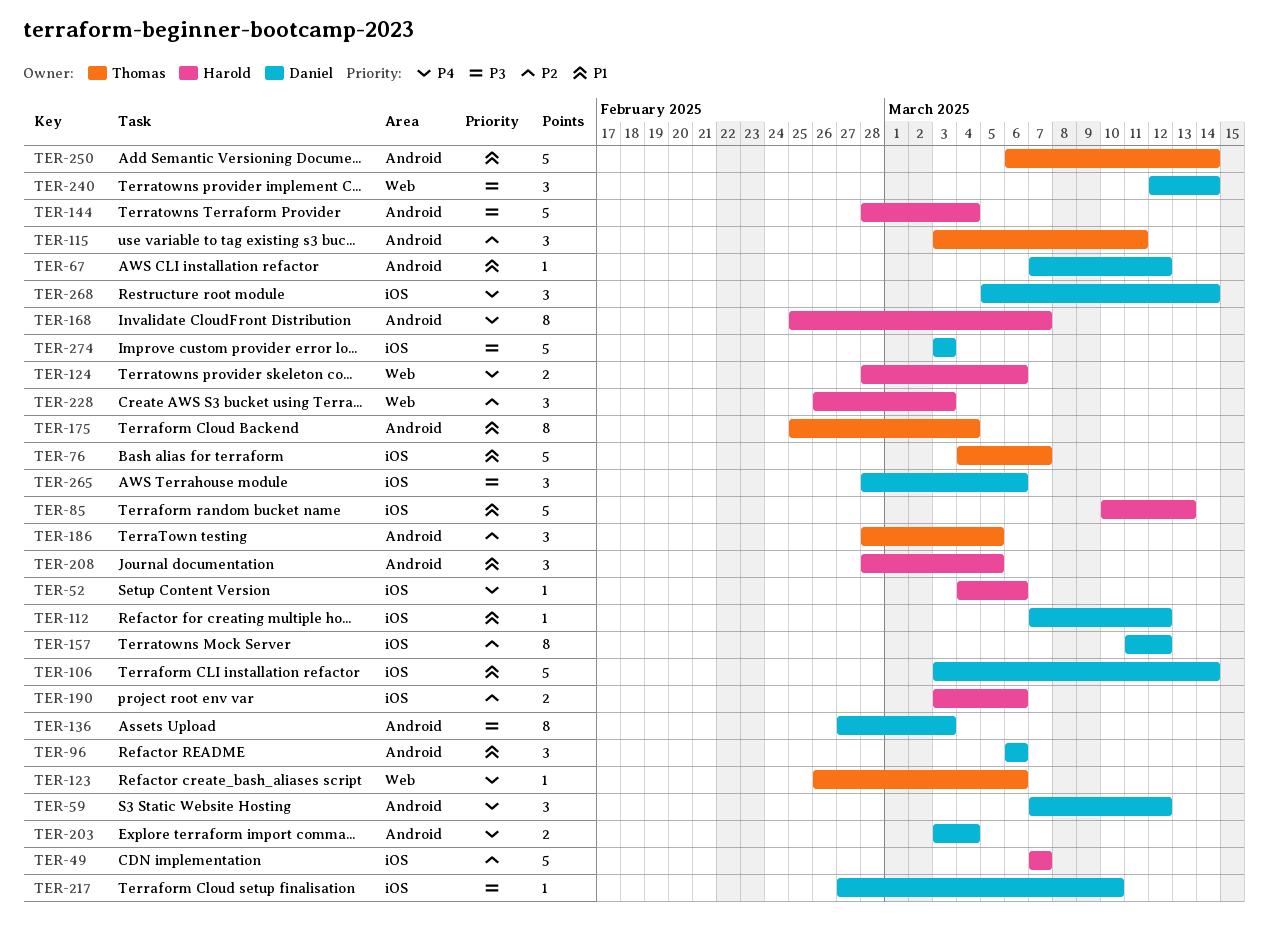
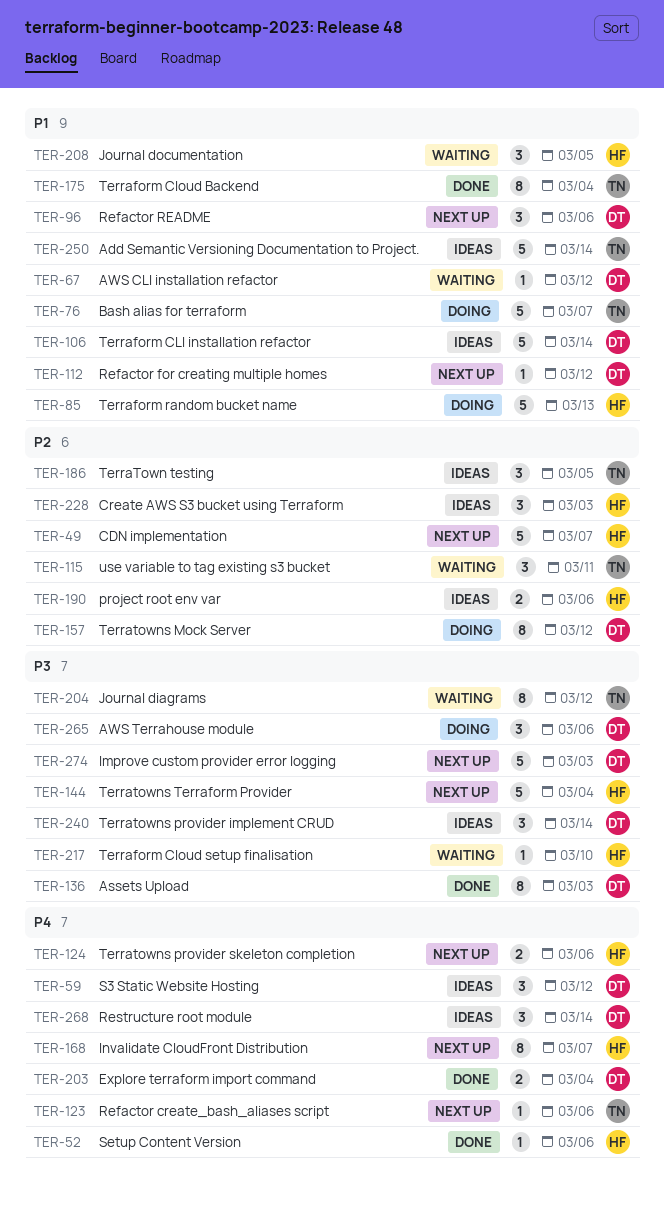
TER-204: none -> present
TER-217, owner: Daniel -> Harold

